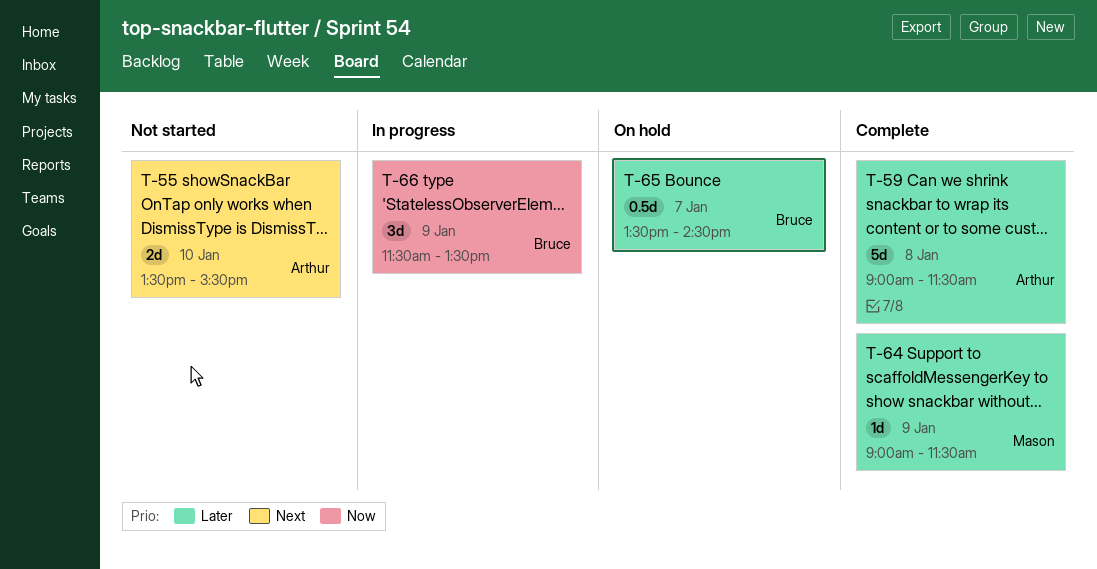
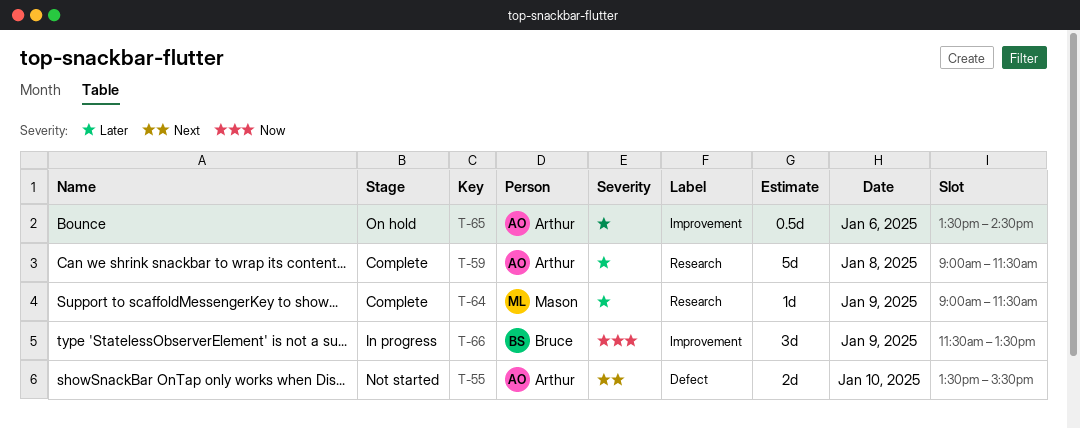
T-65, owner: Bruce -> Arthur
T-65, day: Jan 7 -> Jan 6

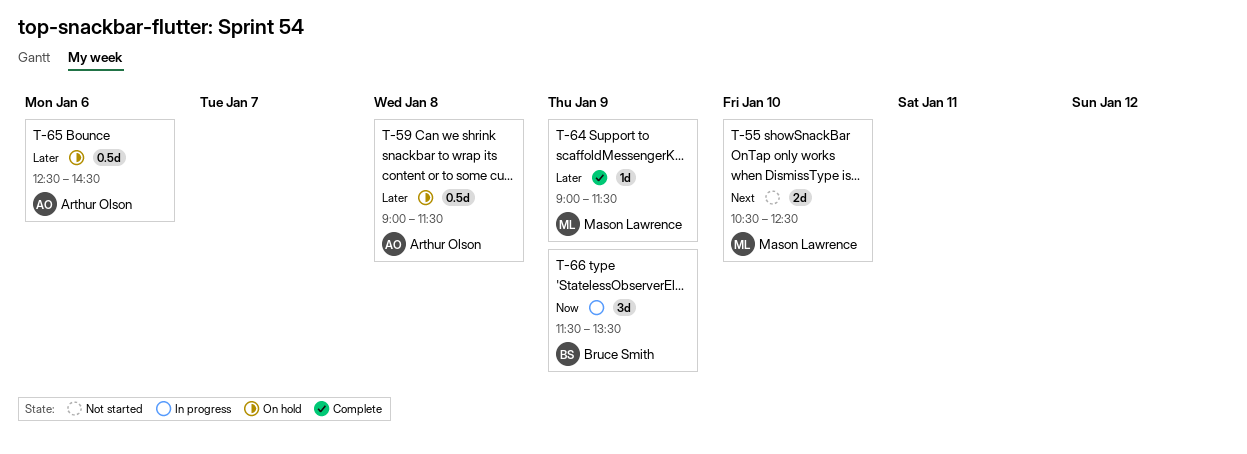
T-55, owner: Arthur Olson -> Mason Lawrence
T-55, begins: 13:30 -> 10:30
T-55, ends: 15:30 -> 12:30
T-59, status: Complete -> On hold
T-59, estimate: 5d -> 0.5d
T-65, begins: 13:30 -> 12:30

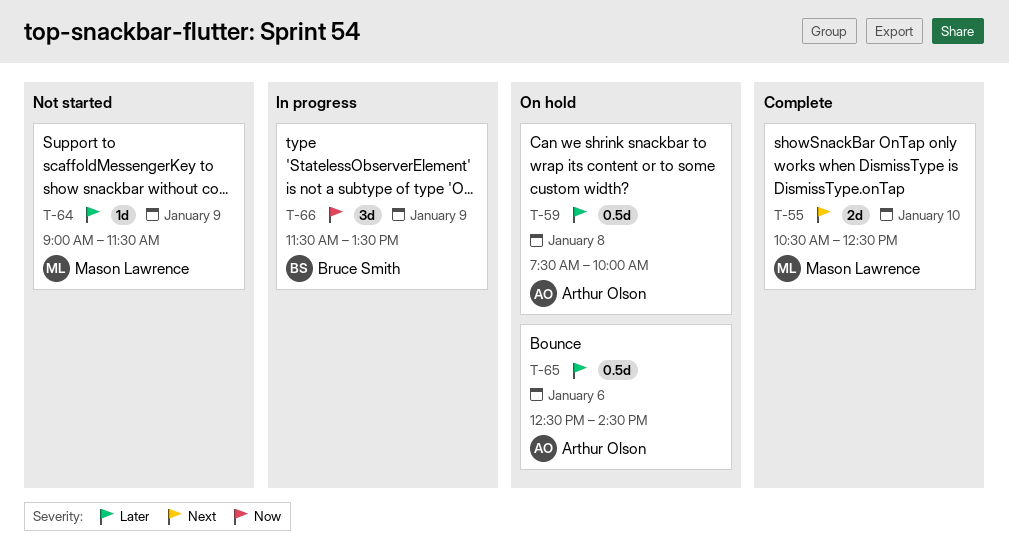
T-55, status: Not started -> Complete
T-59, begins: 09:00 -> 07:30
T-59, ends: 11:30 -> 10:00
T-64, status: Complete -> Not started

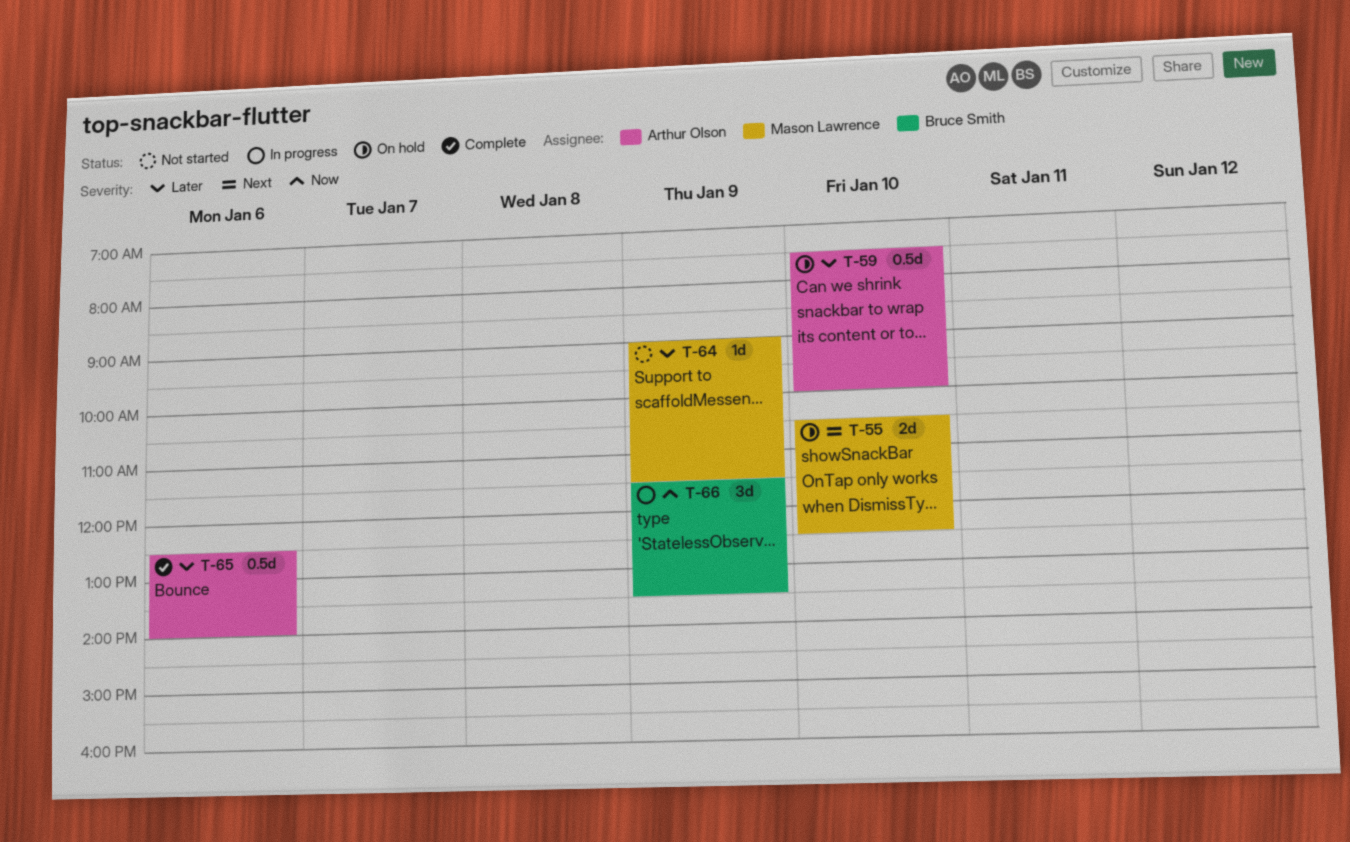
T-55, status: Complete -> On hold
T-59, day: Jan 8 -> Jan 10
T-65, status: On hold -> Complete
T-65, ends: 14:30 -> 14:00

